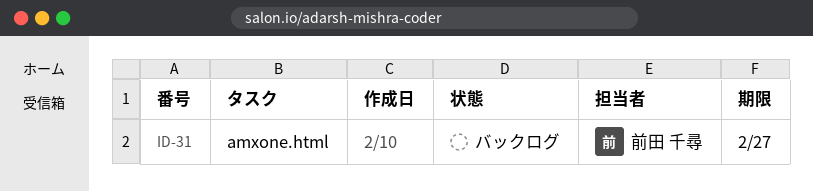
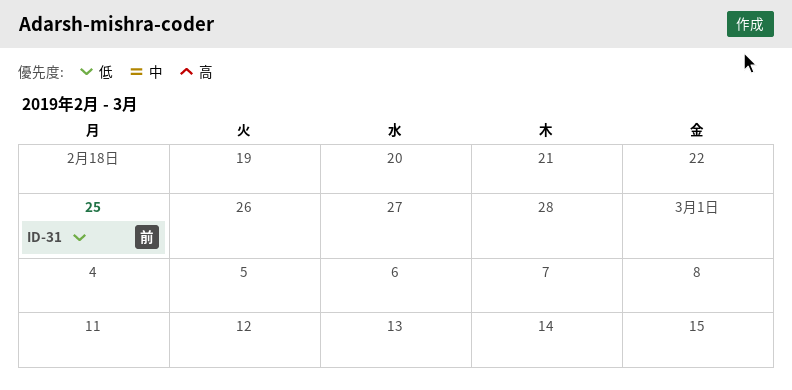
ID-31, due: Feb 27 -> Feb 25

